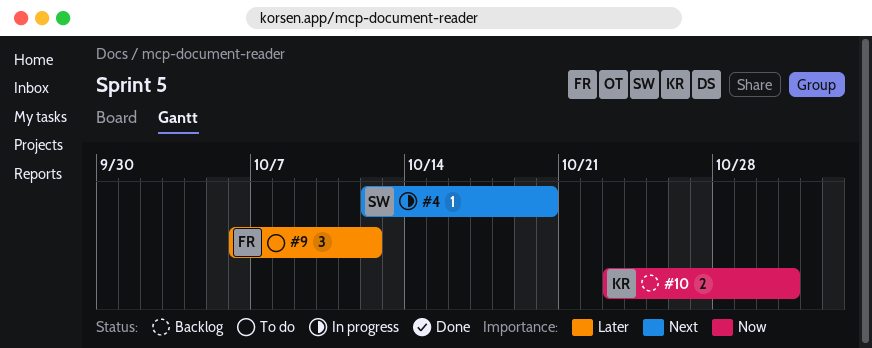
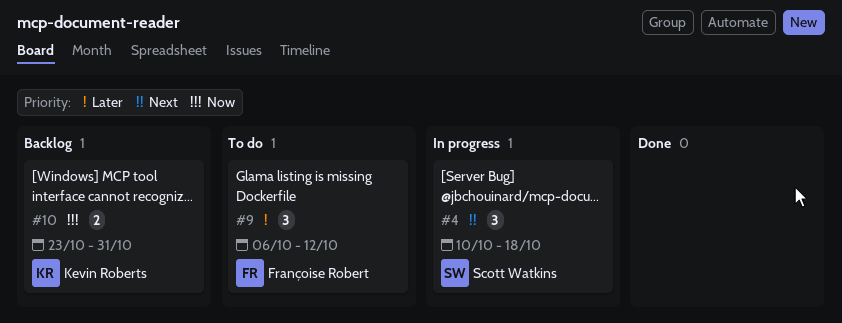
#4, estimate: 1 -> 3
#4, start: Oct 12 -> Oct 10
#4, due: Oct 20 -> Oct 18

